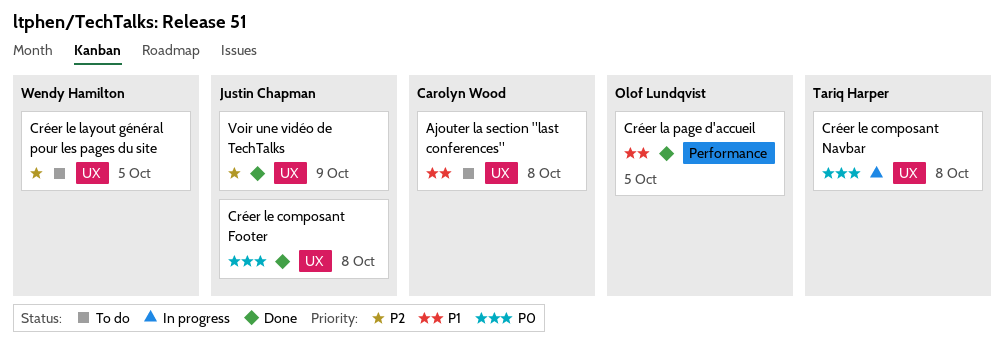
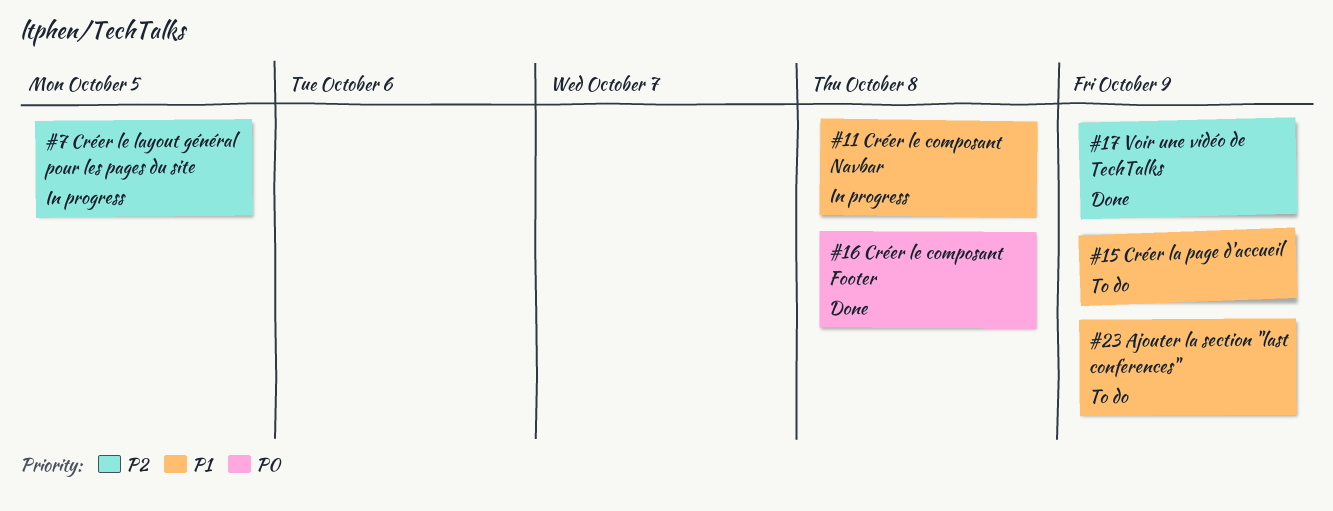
Ajouter la section "last conferences", due: Oct 8 -> Oct 9
Créer la page d'accueil, status: Done -> To do
Créer la page d'accueil, due: Oct 5 -> Oct 9
Créer le composant Navbar, priority: P0 -> P1
Créer le layout général pour les pages du site, status: To do -> In progress

